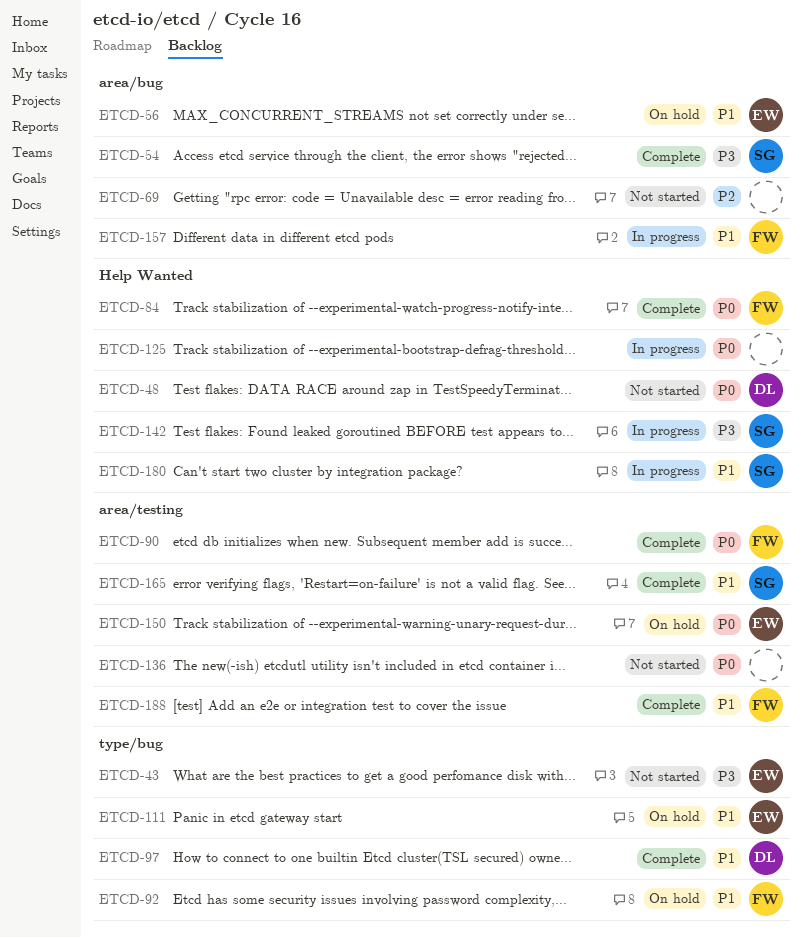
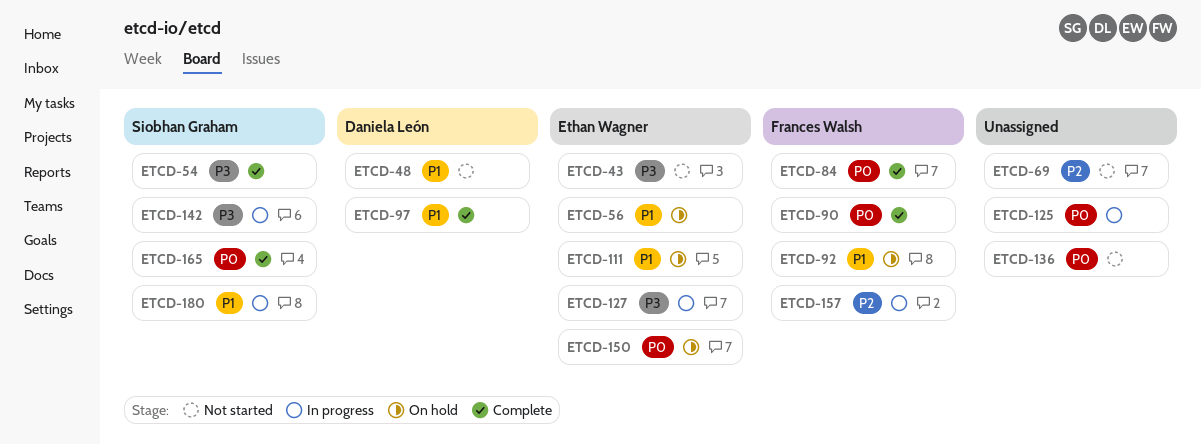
ETCD-48, priority: P0 -> P1
ETCD-127: none -> present
ETCD-157, priority: P1 -> P2
ETCD-165, priority: P1 -> P0
ETCD-188: present -> none

